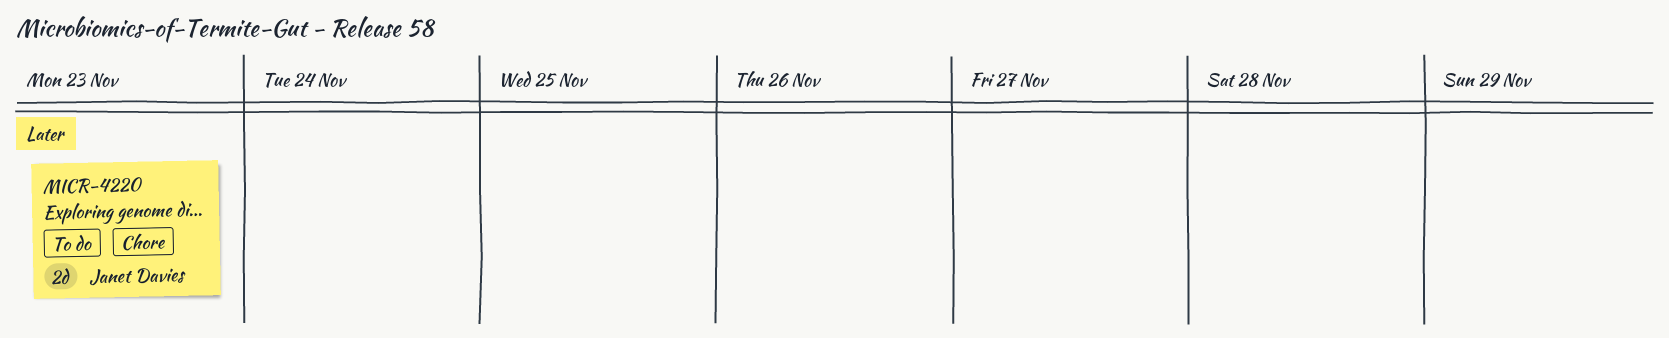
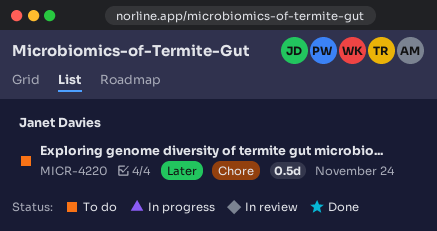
MICR-4220, estimate: 2d -> 0.5d
MICR-4220, due: Nov 23 -> Nov 24

